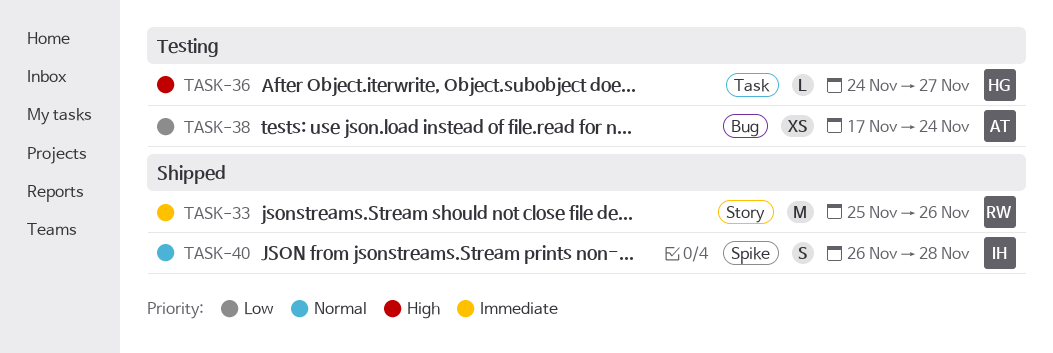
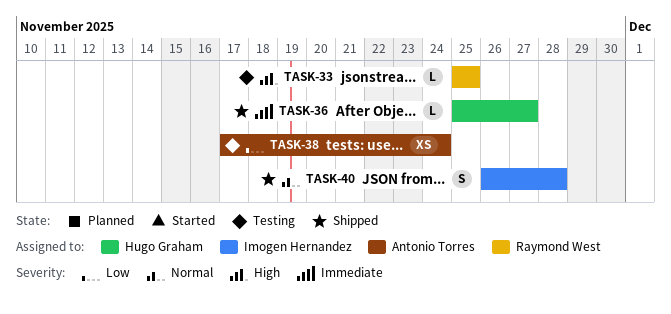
TASK-33, status: Shipped -> Testing
TASK-33, priority: Immediate -> High
TASK-33, estimate: M -> L
TASK-33, due: Nov 26 -> Nov 25
TASK-36, status: Testing -> Shipped
TASK-36, priority: High -> Immediate
TASK-36, start: Nov 24 -> Nov 25

